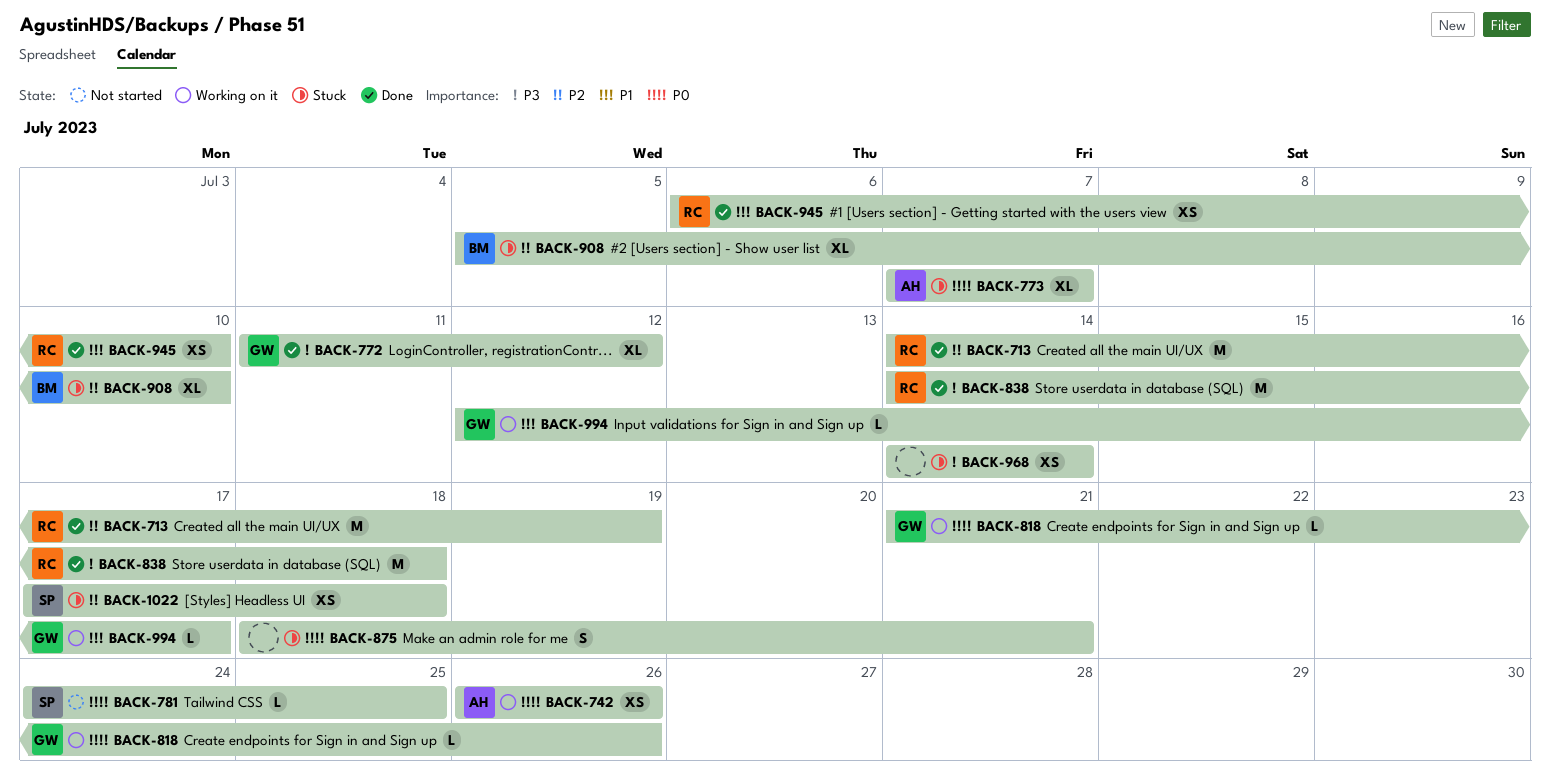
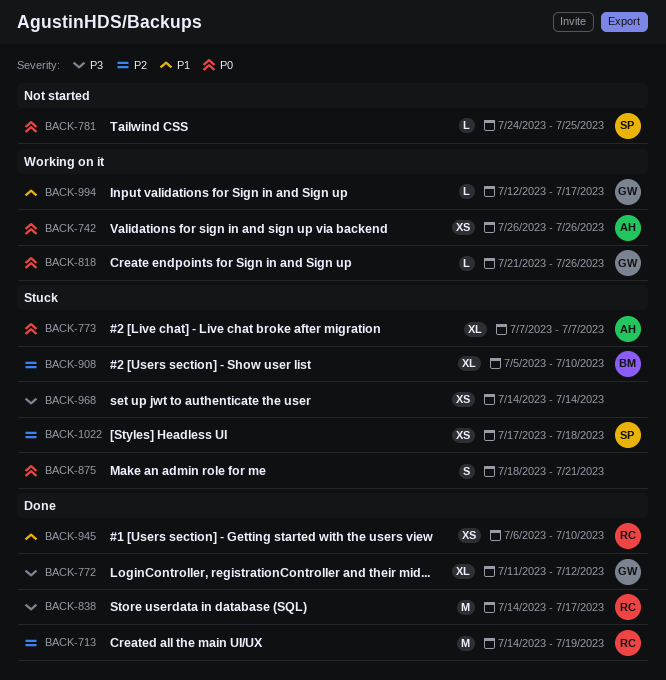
BACK-838, due: Jul 18 -> Jul 17

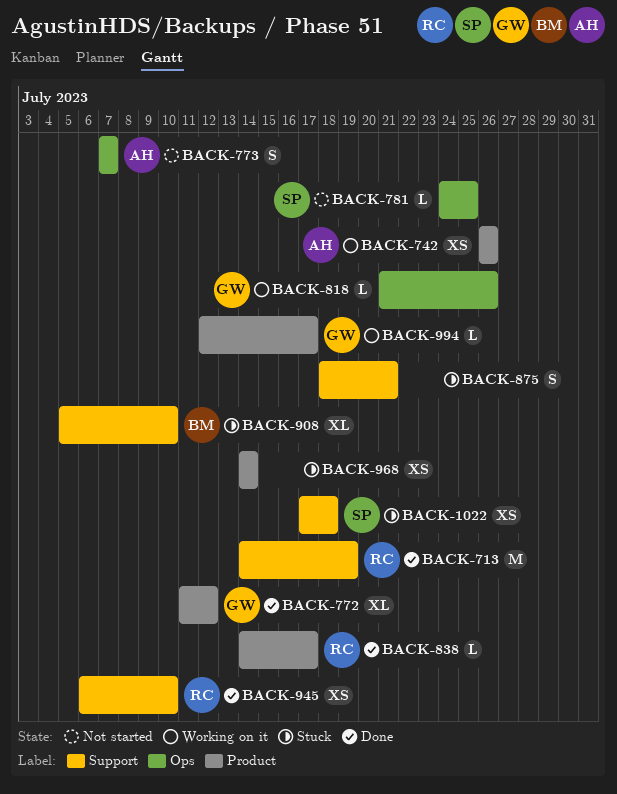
BACK-773, status: Stuck -> Not started
BACK-773, estimate: XL -> S
BACK-838, estimate: M -> L

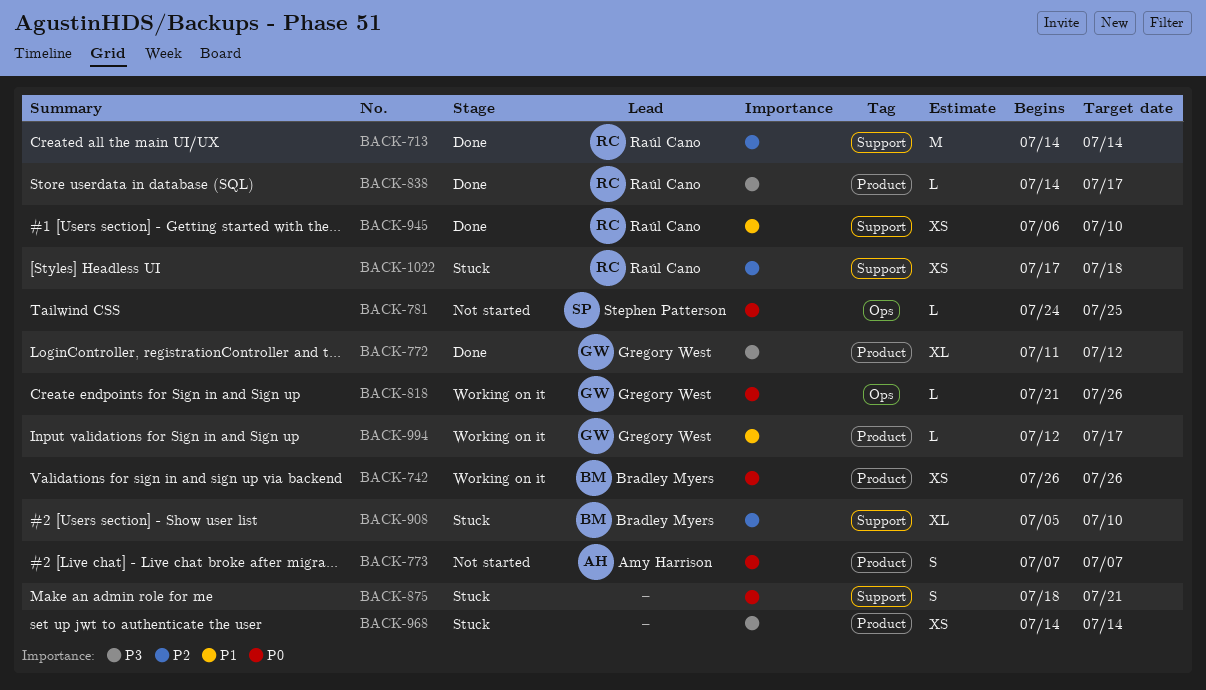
BACK-713, due: Jul 19 -> Jul 14
BACK-742, owner: Amy Harrison -> Bradley Myers
BACK-773, label: Ops -> Product
BACK-1022, owner: Stephen Patterson -> Raúl Cano

